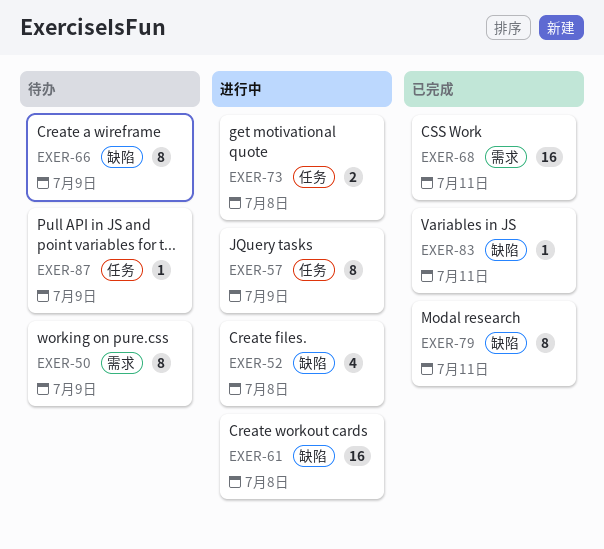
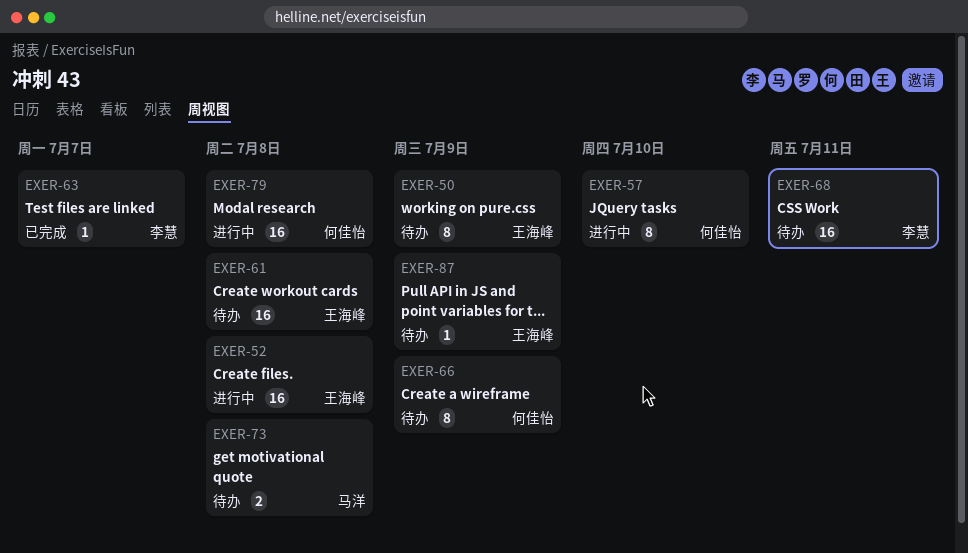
EXER-52, estimate: 4 -> 16
EXER-57, due: Jul 9 -> Jul 10
EXER-61, status: 进行中 -> 待办
EXER-63: none -> present
EXER-68, status: 已完成 -> 待办
EXER-73, status: 进行中 -> 待办
EXER-79, status: 已完成 -> 进行中
EXER-79, estimate: 8 -> 16
EXER-79, due: Jul 11 -> Jul 8
EXER-83: present -> none

